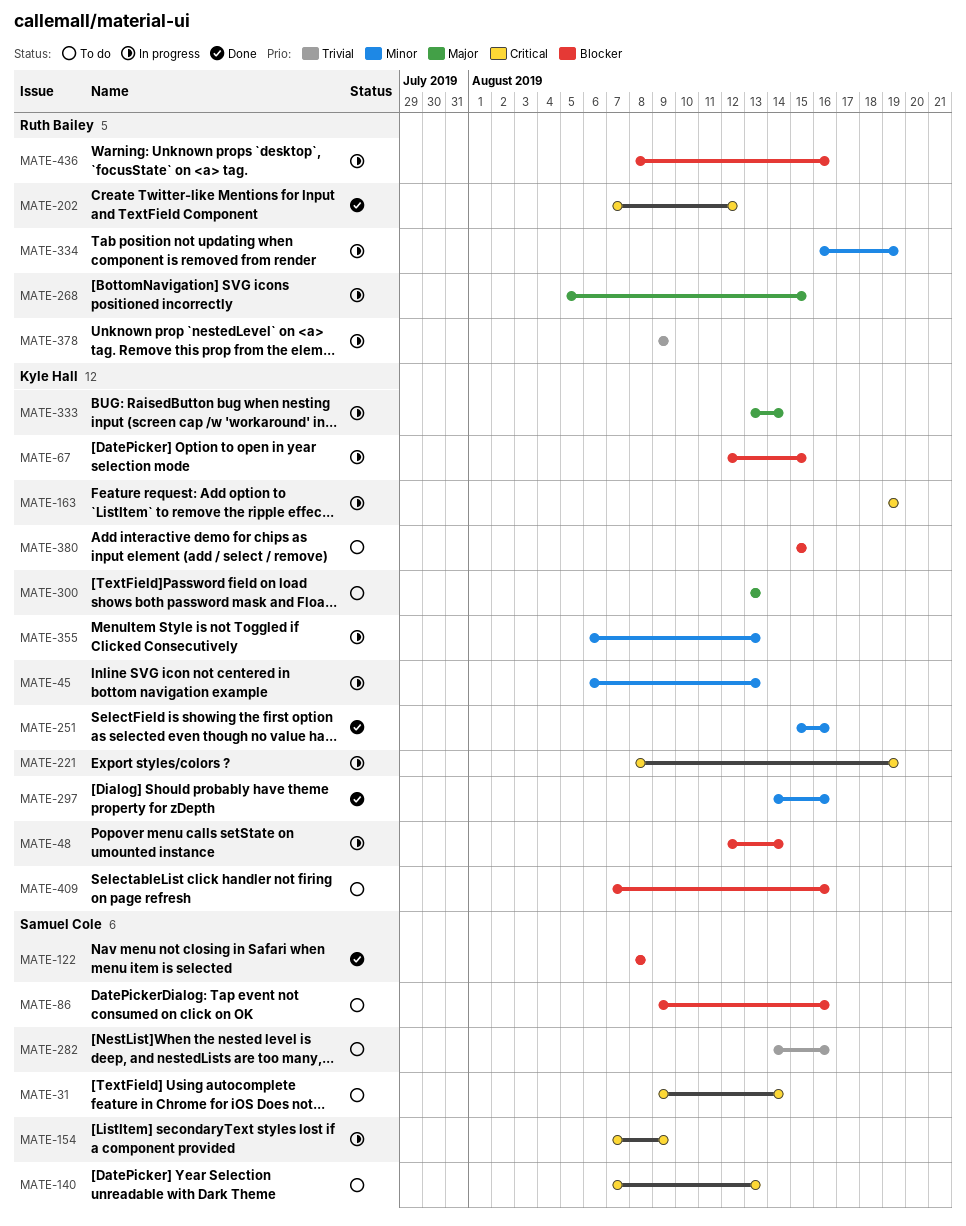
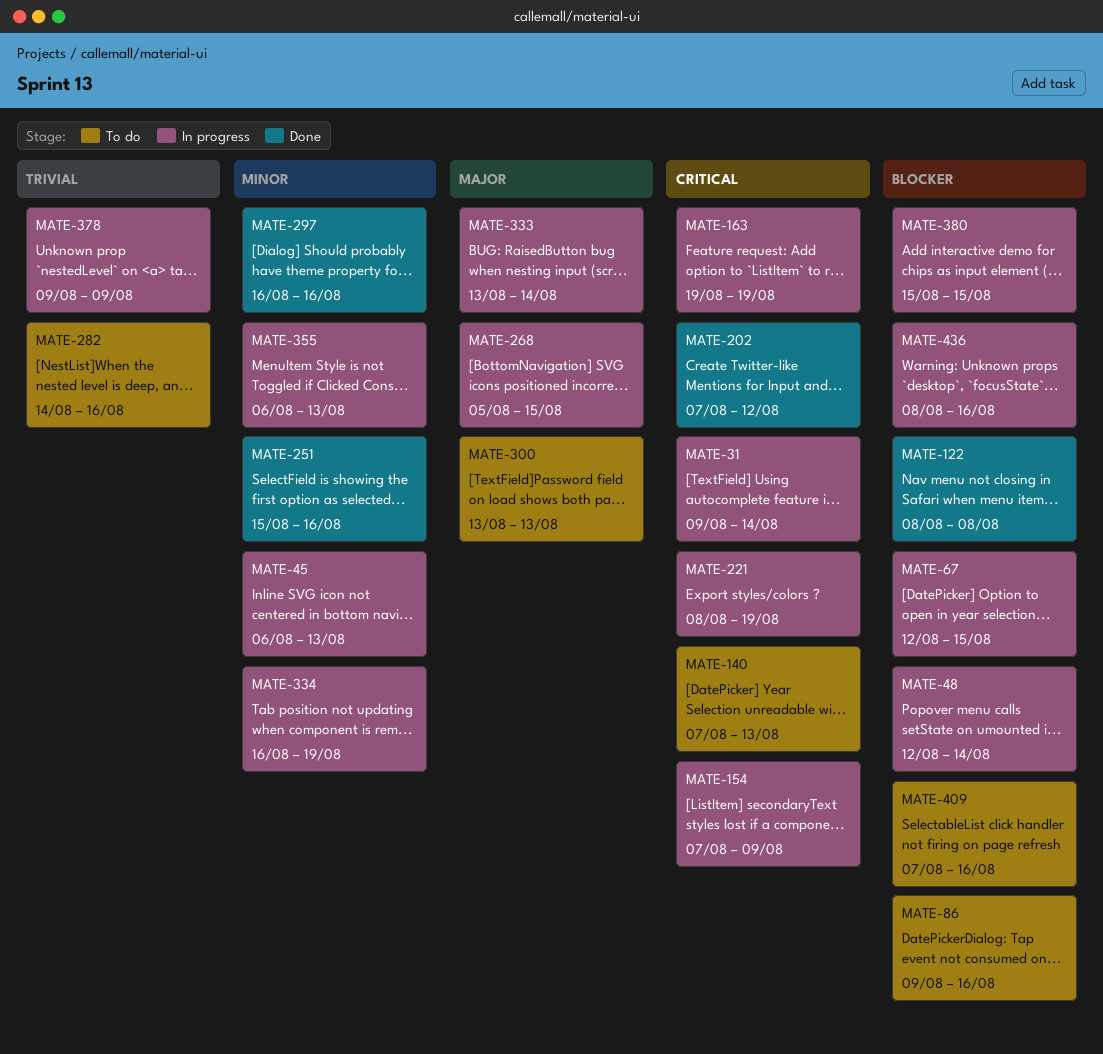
MATE-31, status: To do -> In progress
MATE-297, start: Aug 14 -> Aug 16
MATE-380, status: To do -> In progress

